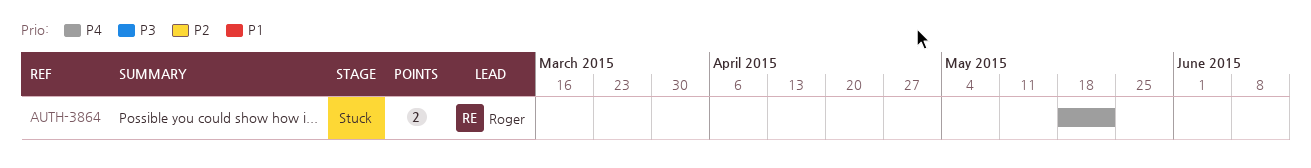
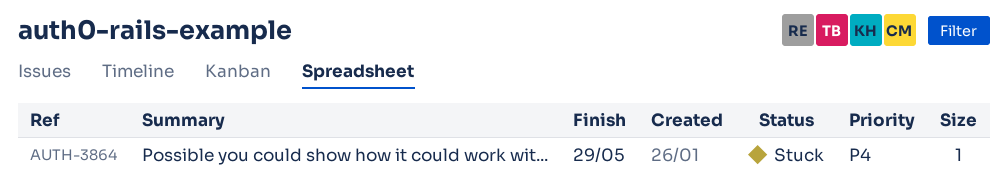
AUTH-3864, estimate: 2 -> 1
AUTH-3864, due: May 22 -> May 29

